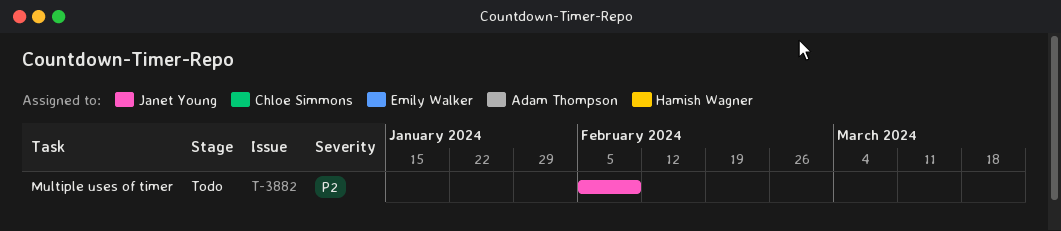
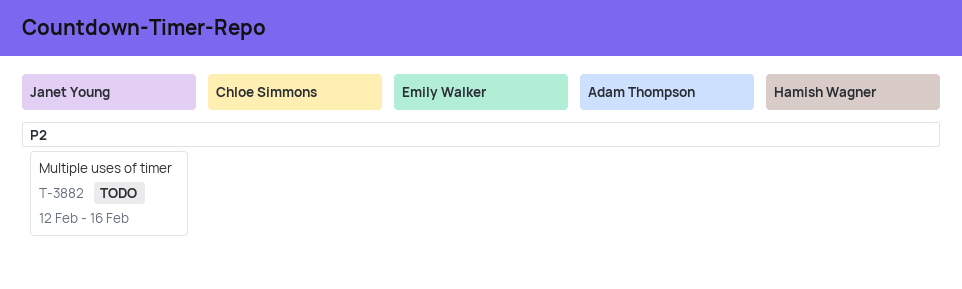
T-3882, start: Feb 5 -> Feb 12
T-3882, due: Feb 9 -> Feb 16

